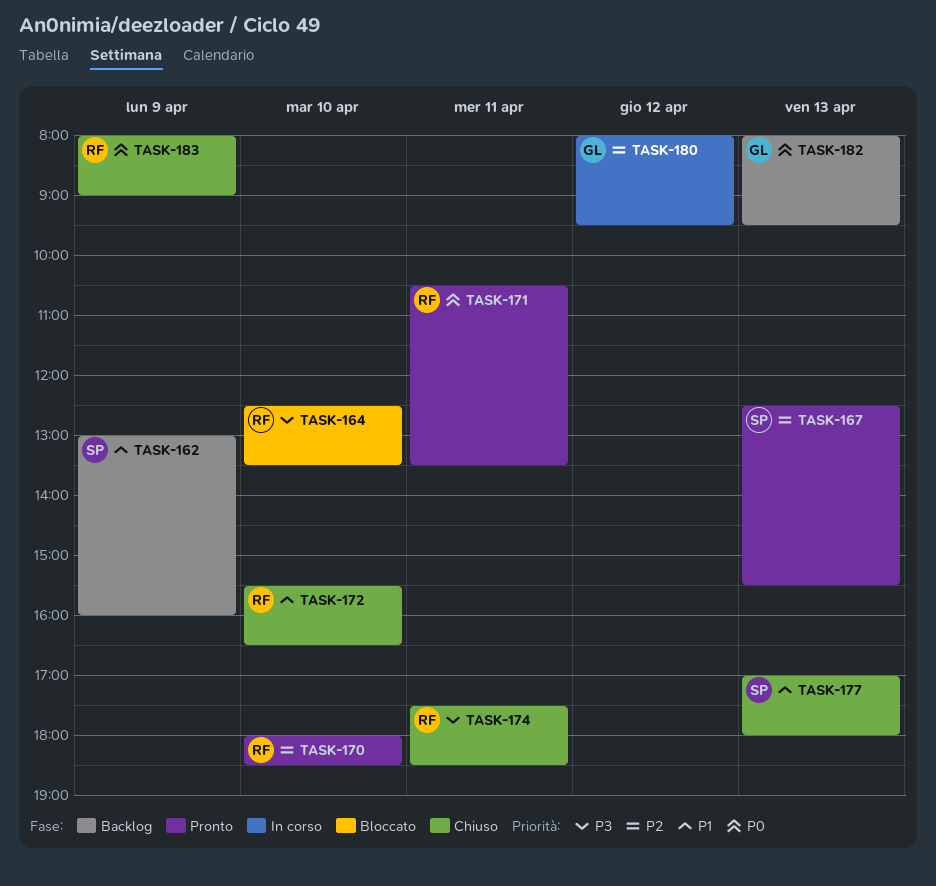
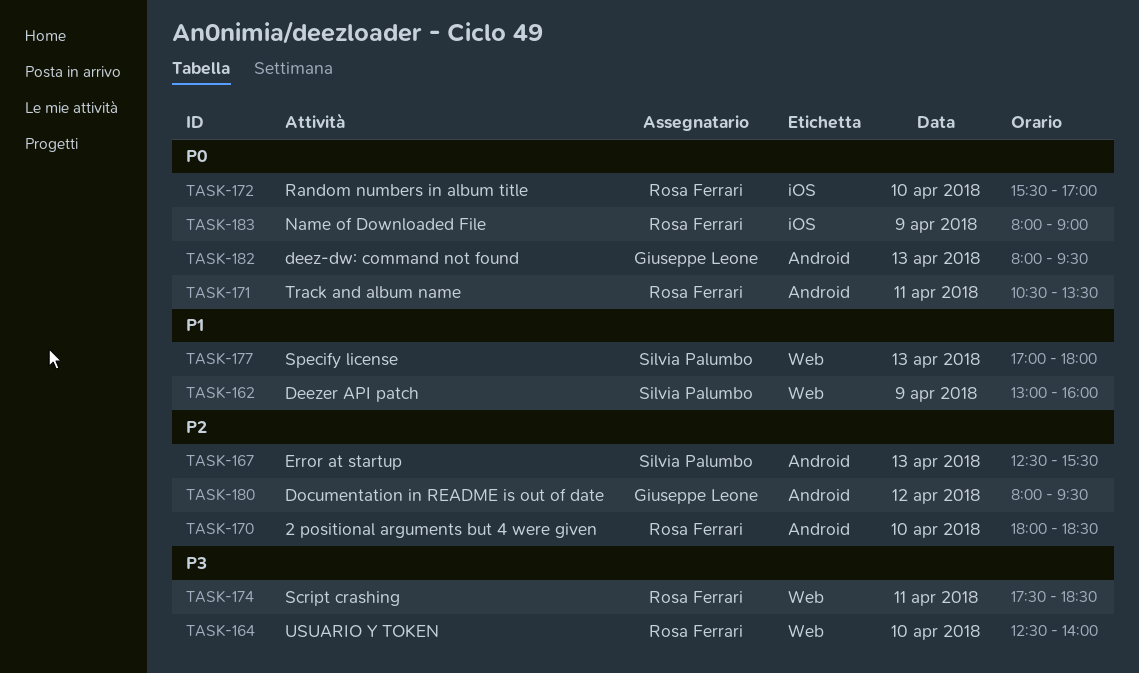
TASK-164, ends: 13:30 -> 14:00
TASK-172, priority: P1 -> P0
TASK-172, ends: 16:30 -> 17:00

